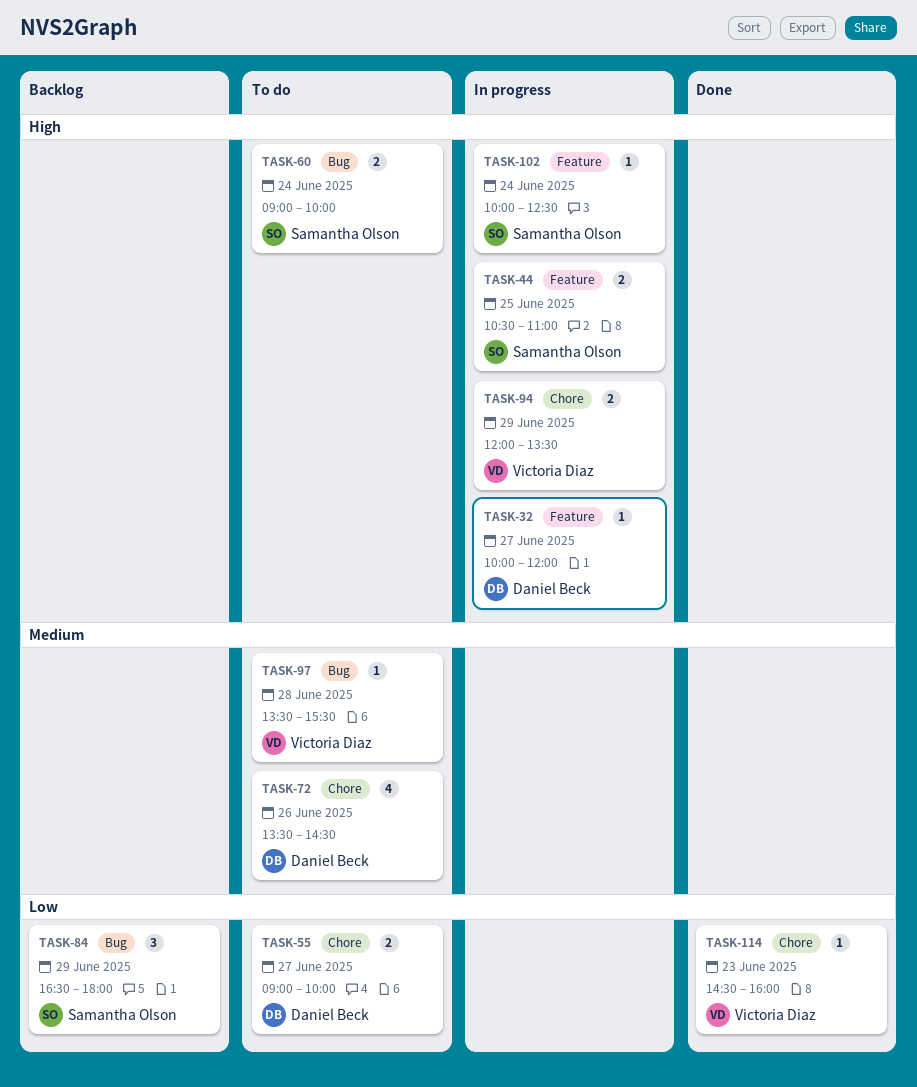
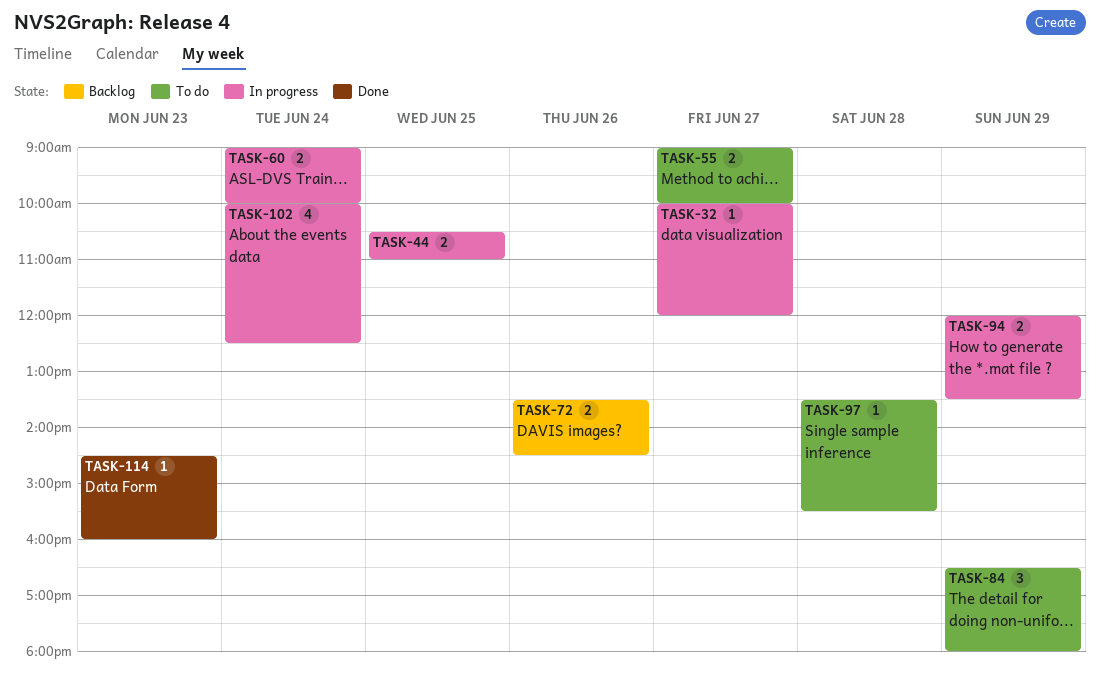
TASK-60, status: To do -> In progress
TASK-72, status: To do -> Backlog
TASK-72, estimate: 4 -> 2
TASK-84, status: Backlog -> To do
TASK-102, estimate: 1 -> 4

